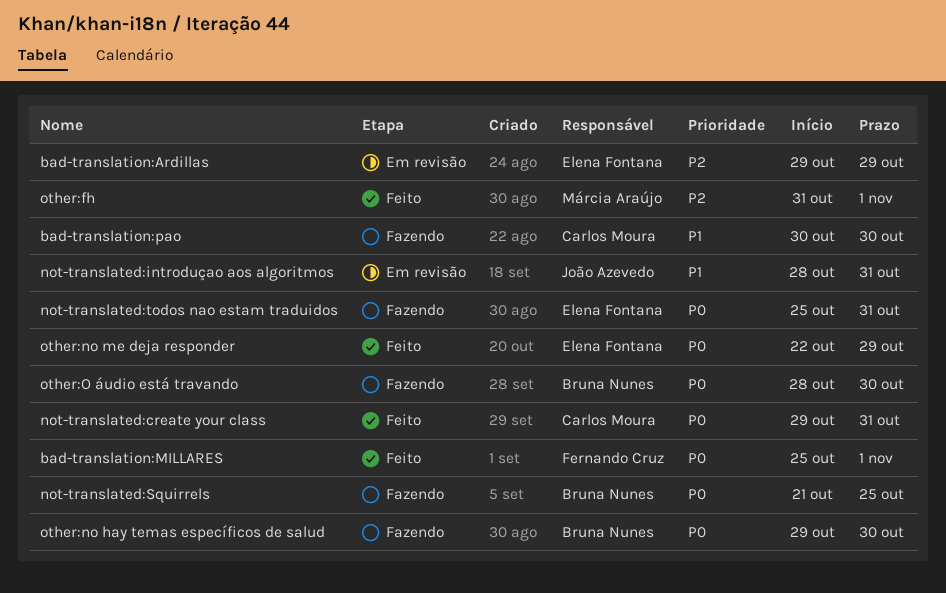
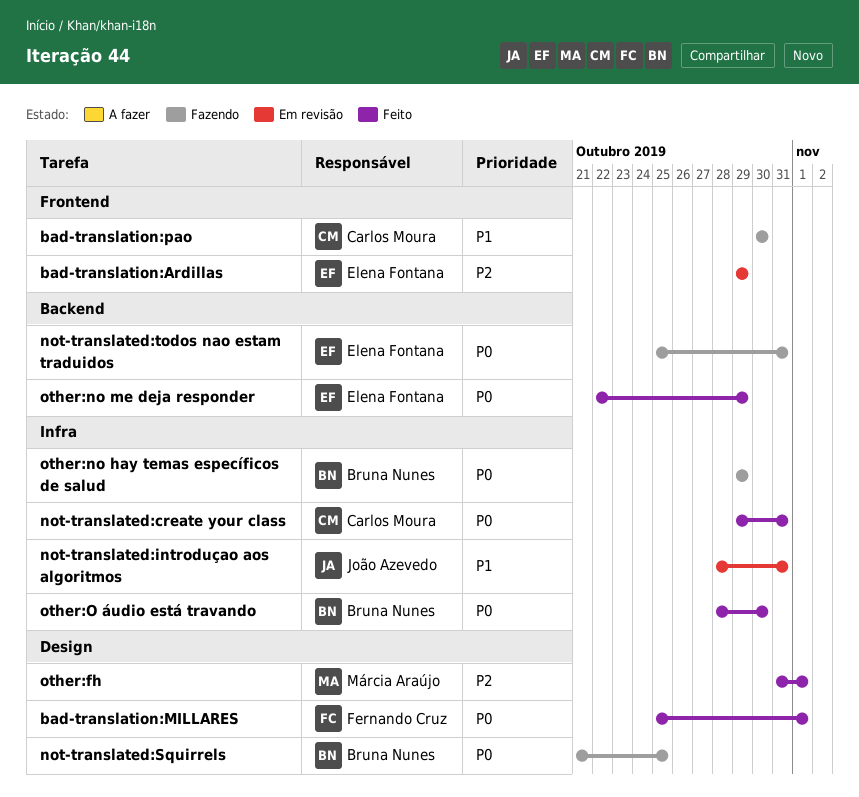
other:no hay temas específicos de salud, due: Oct 30 -> Oct 29
other:O áudio está travando, status: Fazendo -> Feito

